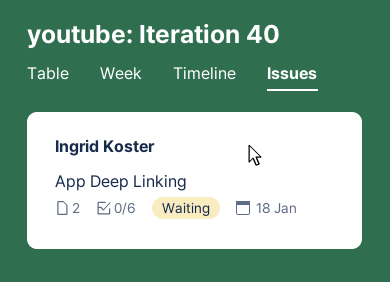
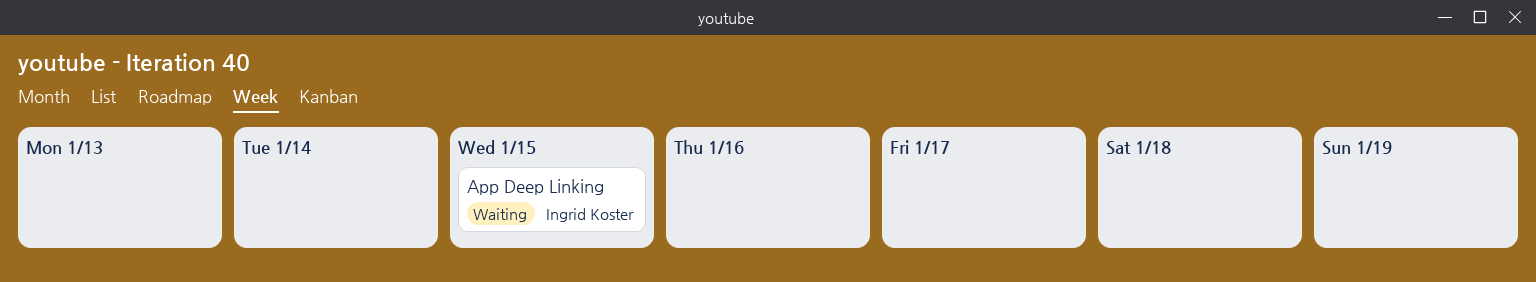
App Deep Linking, due: Jan 18 -> Jan 15

